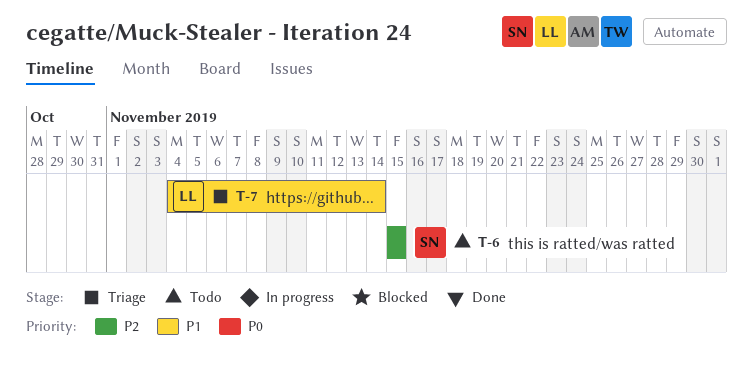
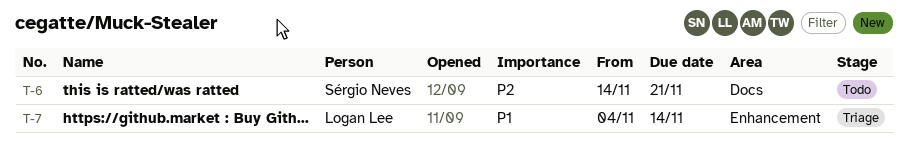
T-6, start: Nov 15 -> Nov 14
T-6, due: Nov 15 -> Nov 21

